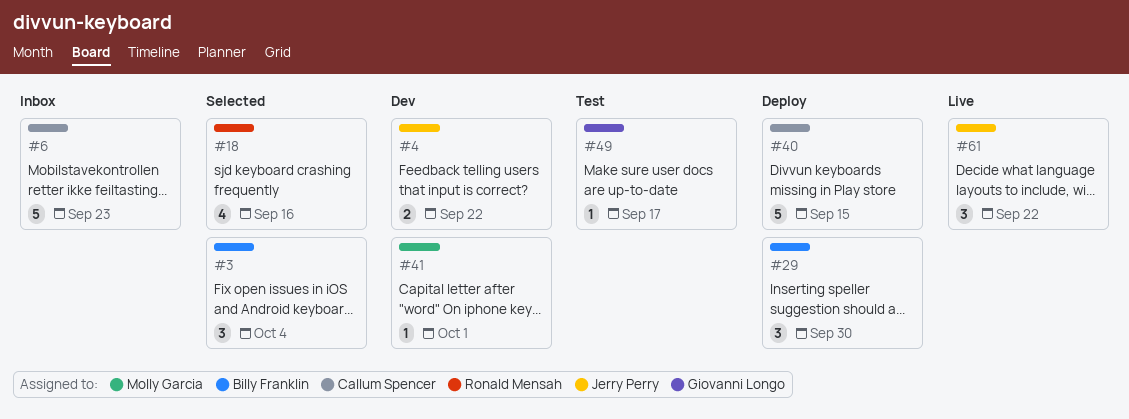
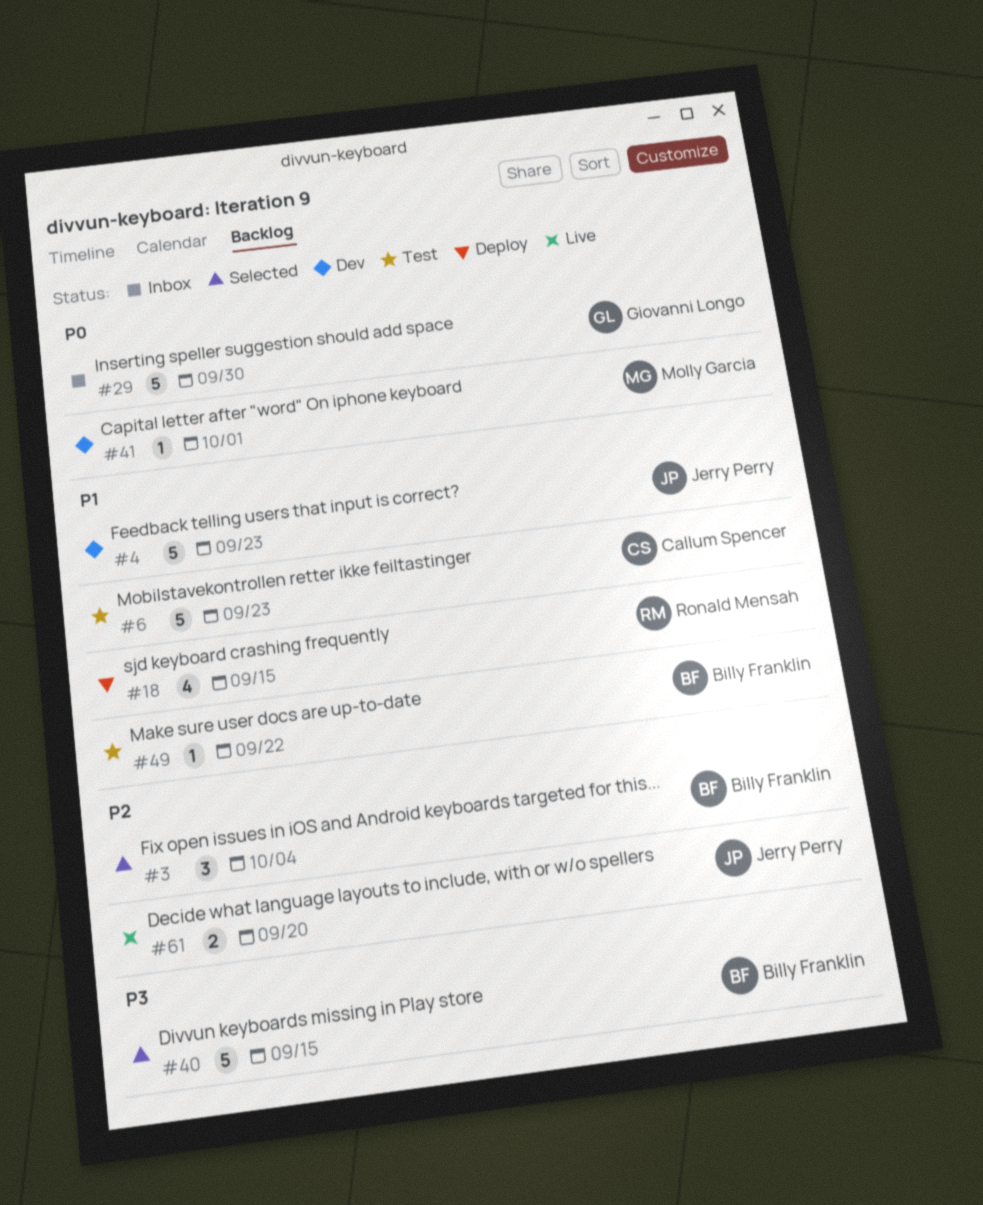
#4, estimate: 2 -> 5
#4, due: Sep 22 -> Sep 23
#6, status: Inbox -> Test
#18, status: Selected -> Deploy
#18, due: Sep 16 -> Sep 15
#29, status: Deploy -> Inbox
#29, owner: Billy Franklin -> Giovanni Longo
#29, estimate: 3 -> 5
#40, status: Deploy -> Selected
#40, owner: Callum Spencer -> Billy Franklin
#49, owner: Giovanni Longo -> Billy Franklin
#49, due: Sep 17 -> Sep 22
#61, estimate: 3 -> 2
#61, due: Sep 22 -> Sep 20

